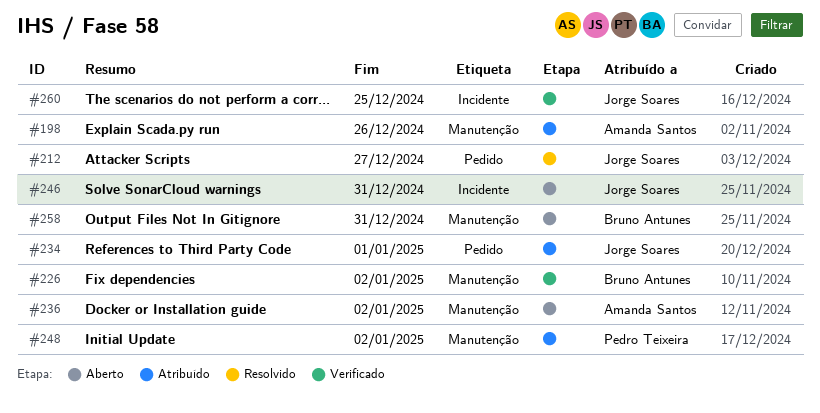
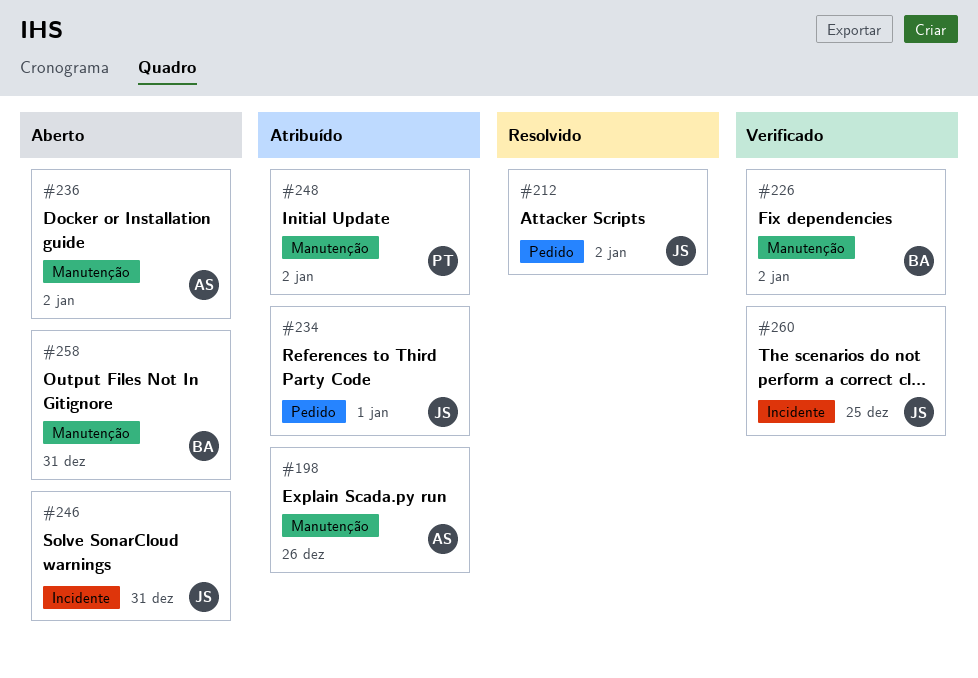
#212, due: Dec 27 -> Jan 2

